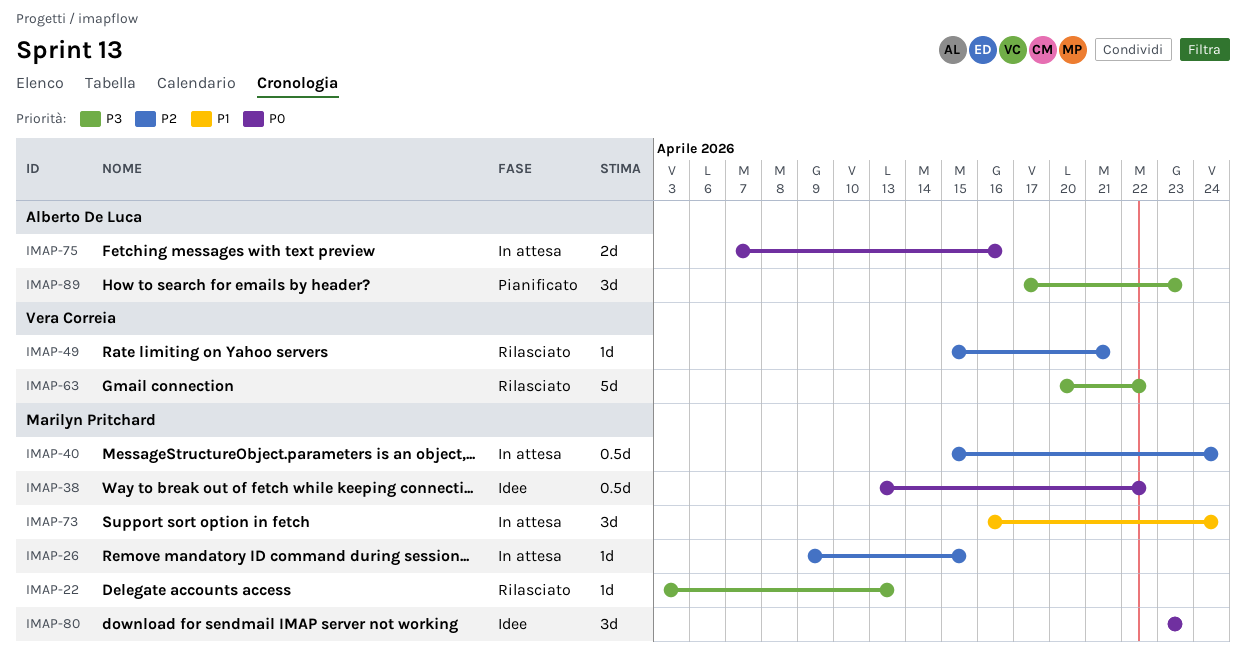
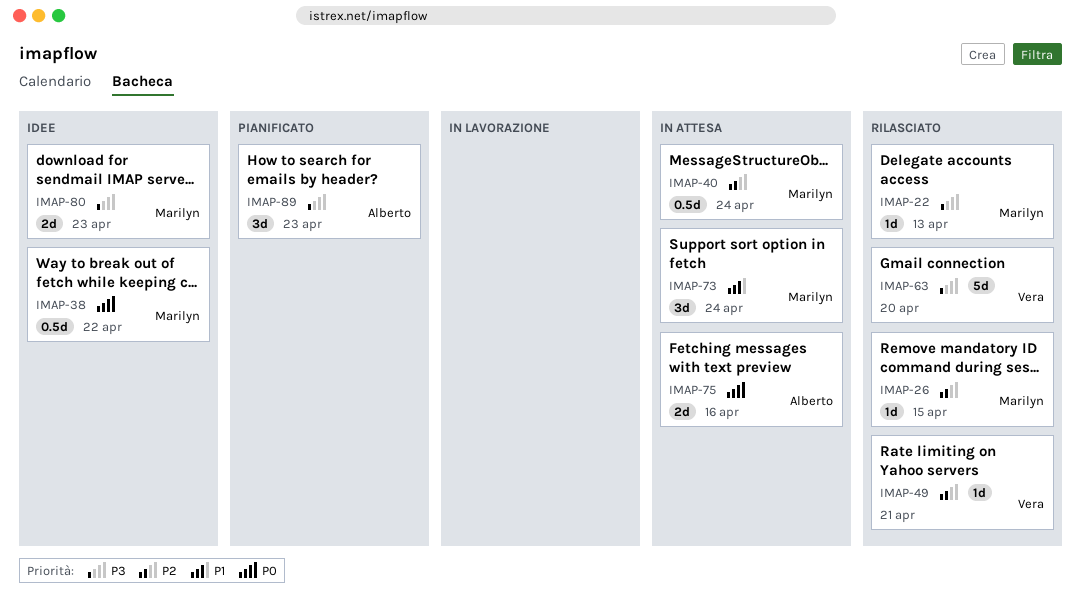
IMAP-26, status: In attesa -> Rilasciato
IMAP-63, due: Apr 22 -> Apr 20
IMAP-80, priority: P0 -> P3
IMAP-80, estimate: 3d -> 2d

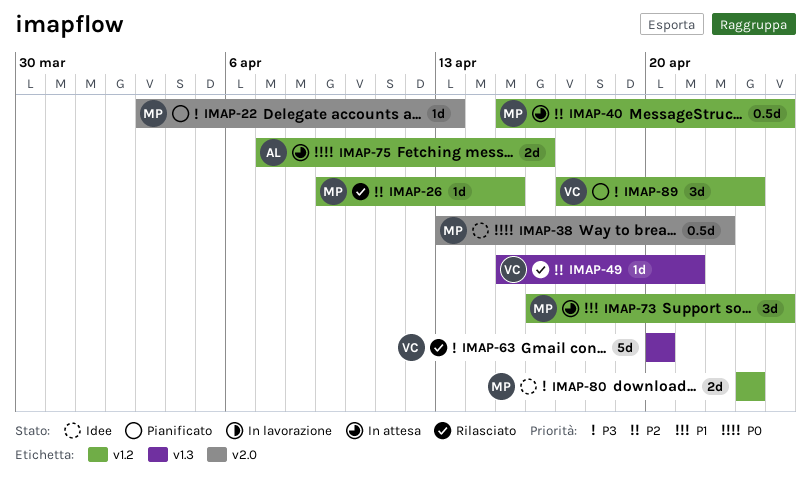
IMAP-22, status: Rilasciato -> Pianificato
IMAP-89, owner: Alberto -> Vera

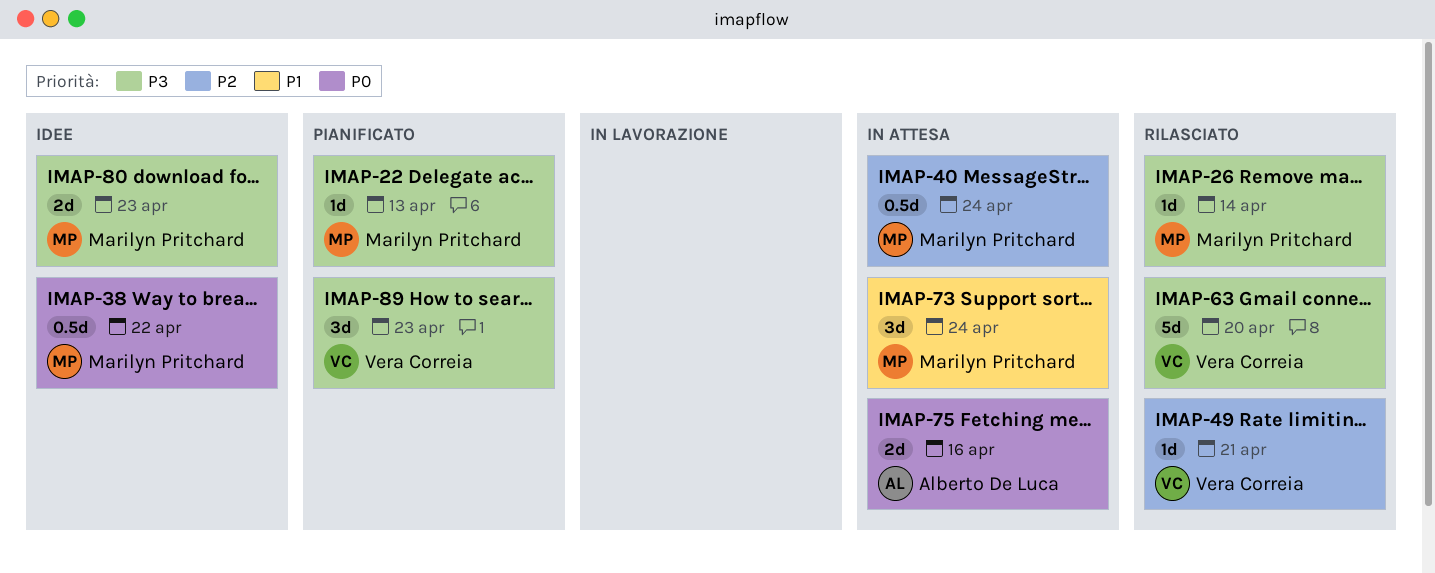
IMAP-26, priority: P2 -> P3
IMAP-26, due: Apr 15 -> Apr 14

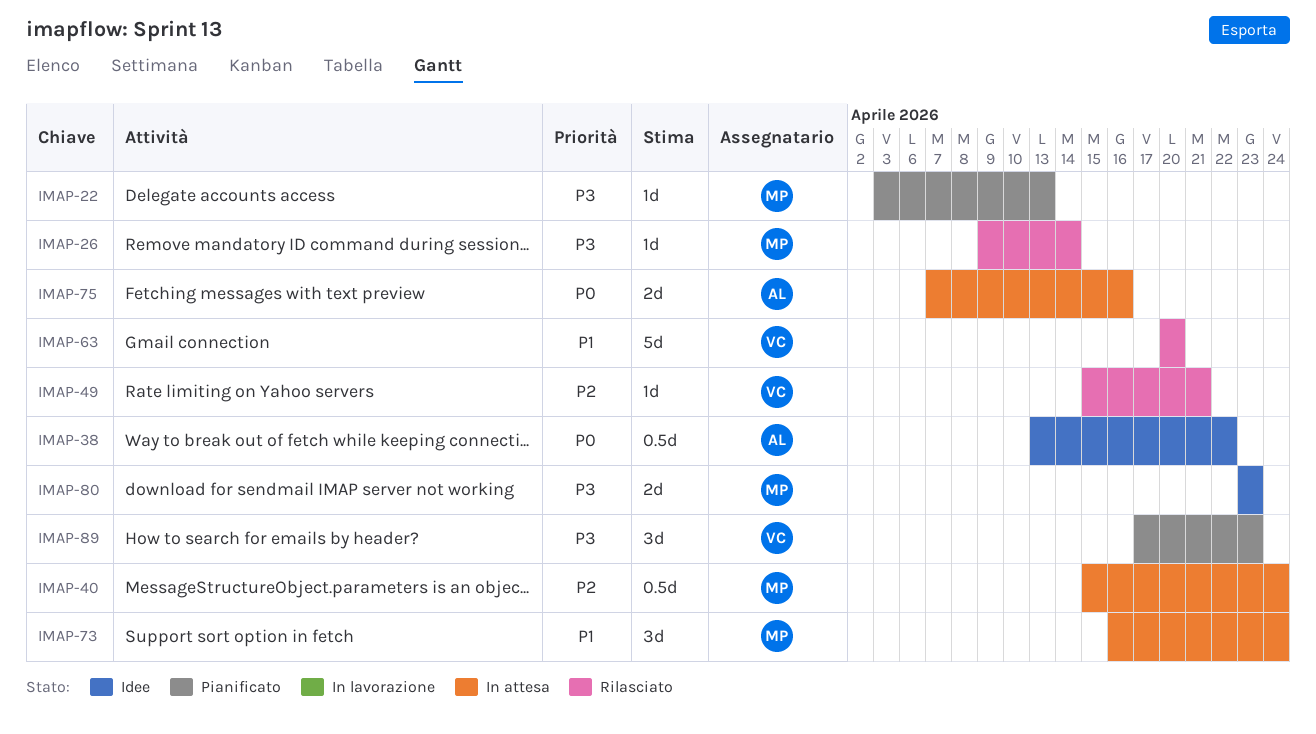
IMAP-38, owner: Marilyn Pritchard -> Alberto De Luca
IMAP-63, priority: P3 -> P1

